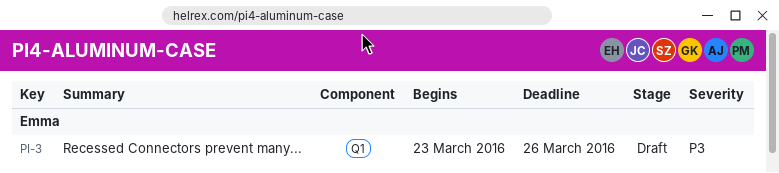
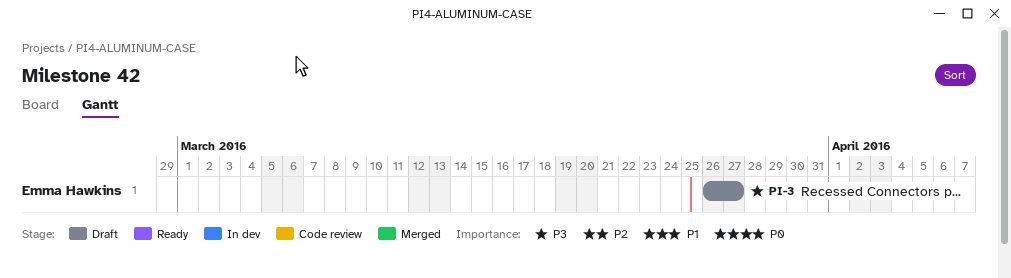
PI-3, start: Mar 23 -> Mar 26
PI-3, due: Mar 26 -> Mar 27

